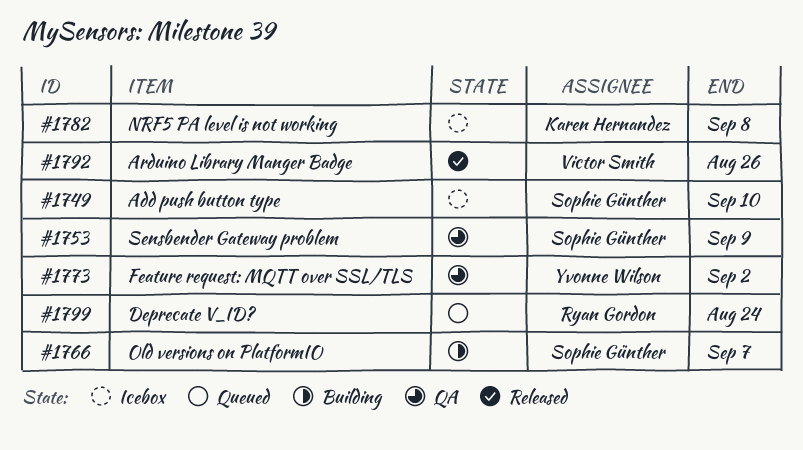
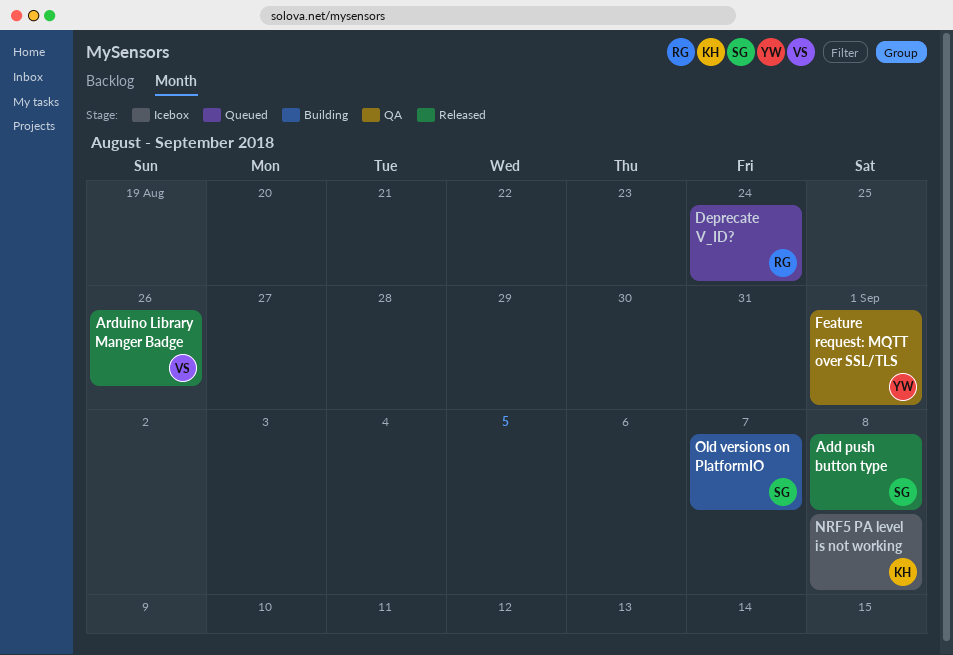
Add push button type, status: Icebox -> Released
Add push button type, due: Sep 10 -> Sep 8
Feature request: MQTT over SSL/TLS, due: Sep 2 -> Sep 1
Sensbender Gateway problem: present -> none

